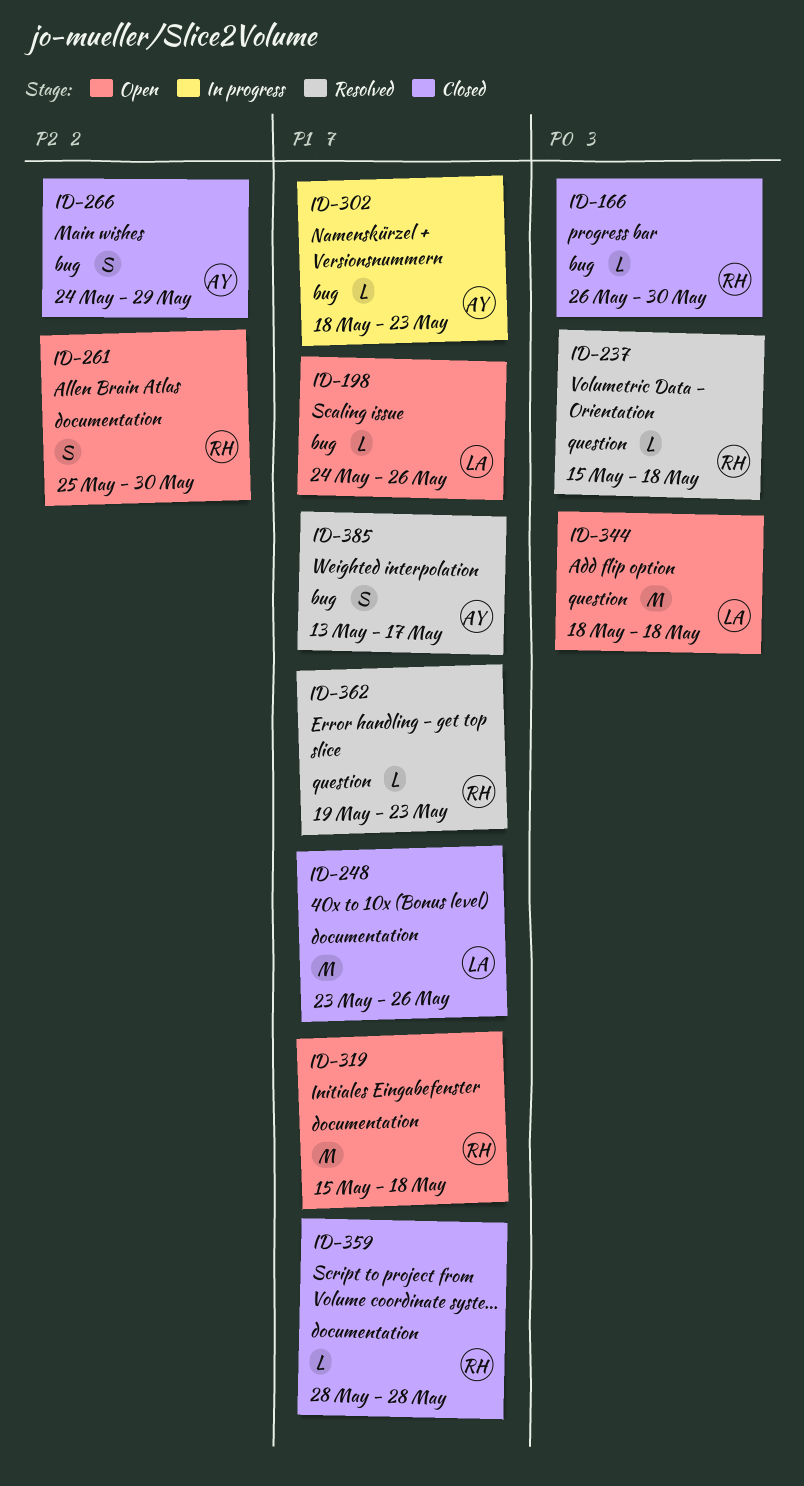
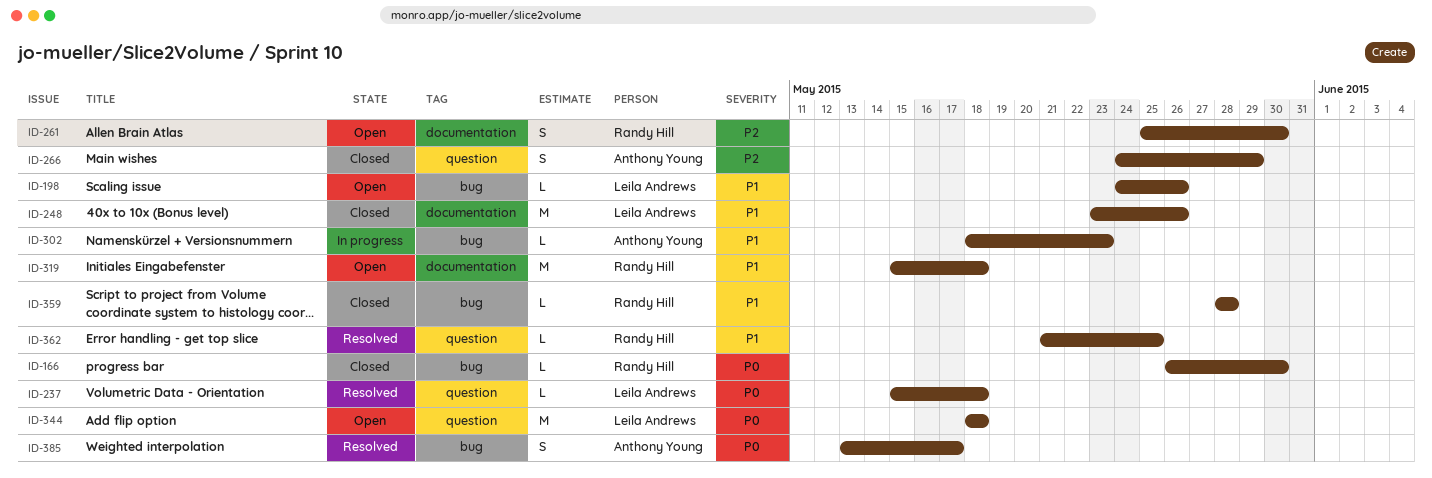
ID-237, owner: Randy Hill -> Leila Andrews
ID-266, label: bug -> question
ID-359, label: documentation -> bug
ID-362, start: May 19 -> May 21
ID-362, due: May 23 -> May 25
ID-385, priority: P1 -> P0

